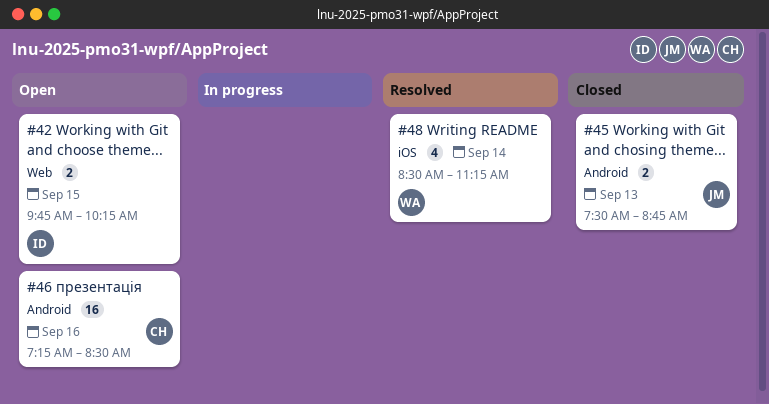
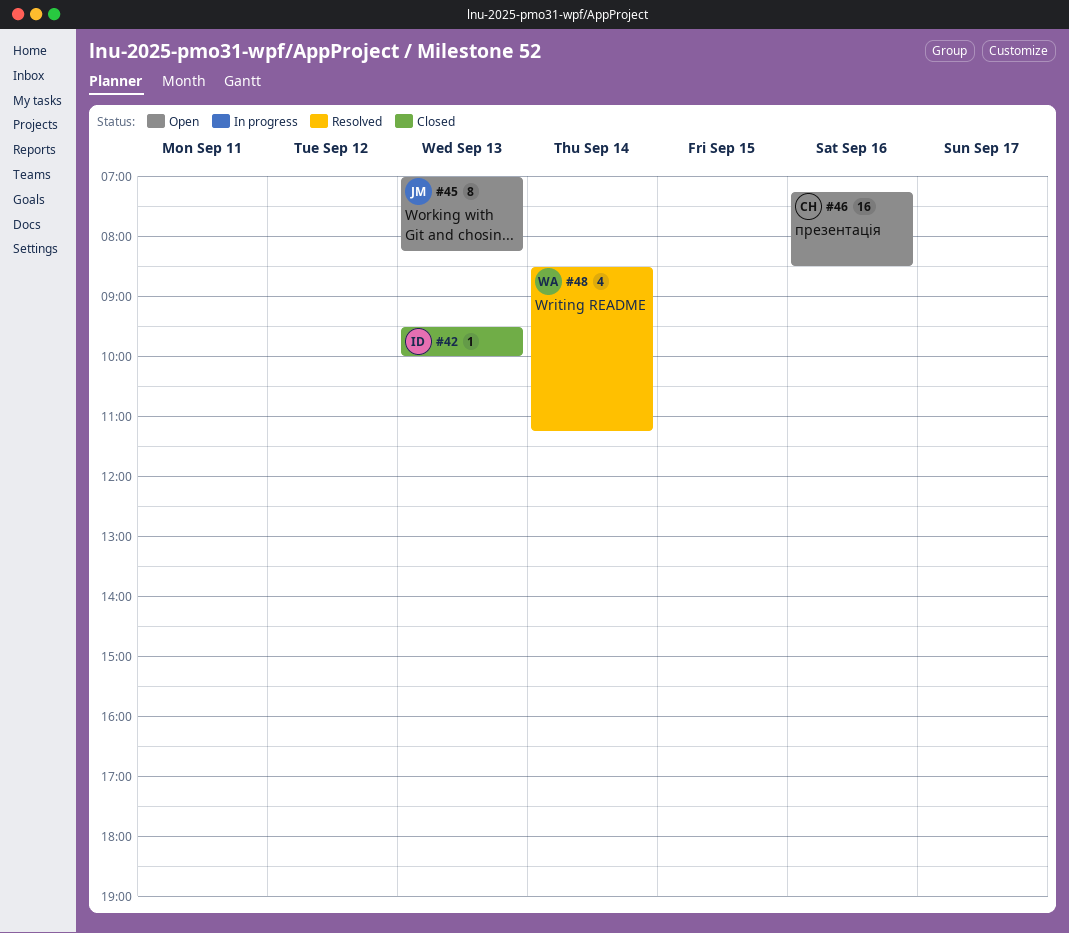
#42, status: Open -> Closed
#42, estimate: 2 -> 1
#42, day: Sep 15 -> Sep 13
#42, begins: 09:45 -> 09:30
#42, ends: 10:15 -> 10:00
#45, status: Closed -> Open
#45, estimate: 2 -> 8
#45, begins: 07:30 -> 07:00
#45, ends: 08:45 -> 08:15

